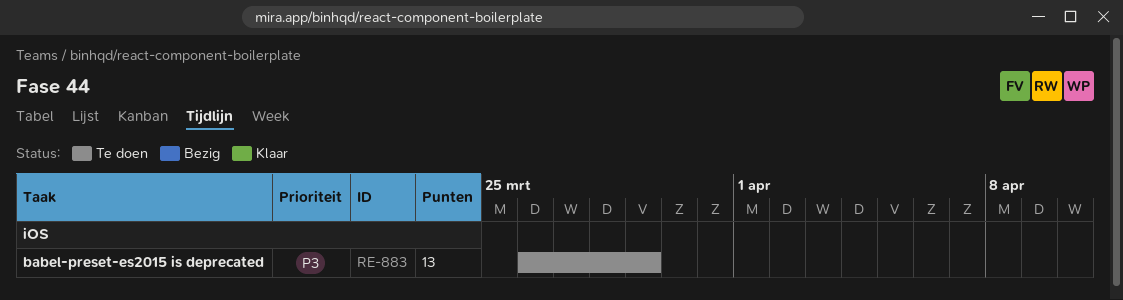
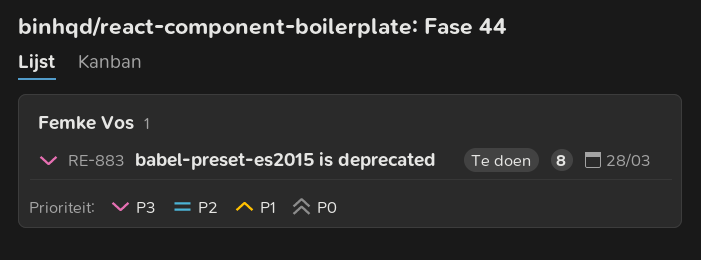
RE-883, estimate: 13 -> 8
RE-883, due: Mar 29 -> Mar 28

